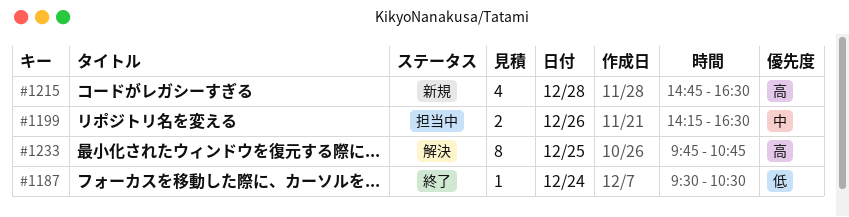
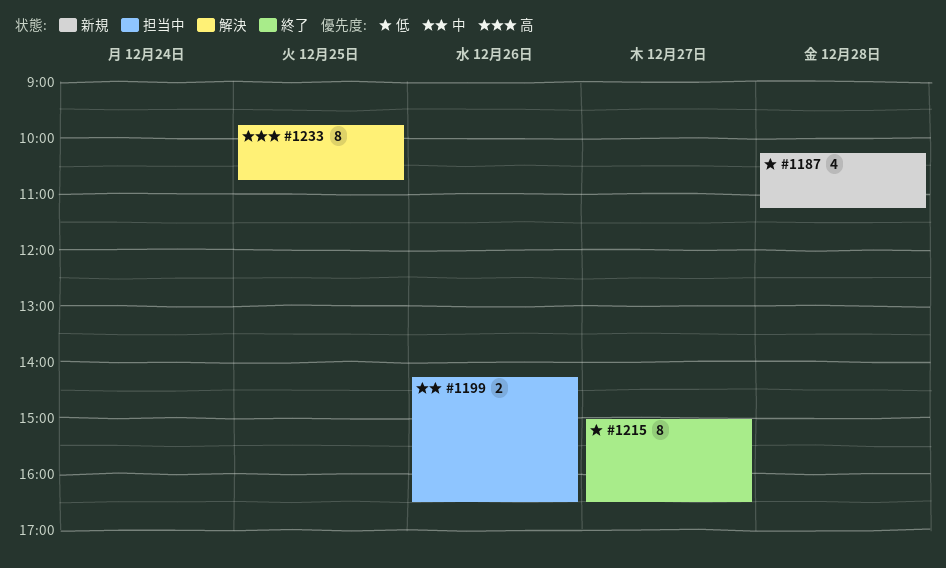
#1187, status: 終了 -> 新規
#1187, estimate: 1 -> 4
#1187, day: Dec 24 -> Dec 28
#1187, begins: 09:30 -> 10:15
#1187, ends: 10:30 -> 11:15
#1215, status: 新規 -> 終了
#1215, priority: 高 -> 低
#1215, estimate: 4 -> 8
#1215, day: Dec 28 -> Dec 27
#1215, begins: 14:45 -> 15:00

